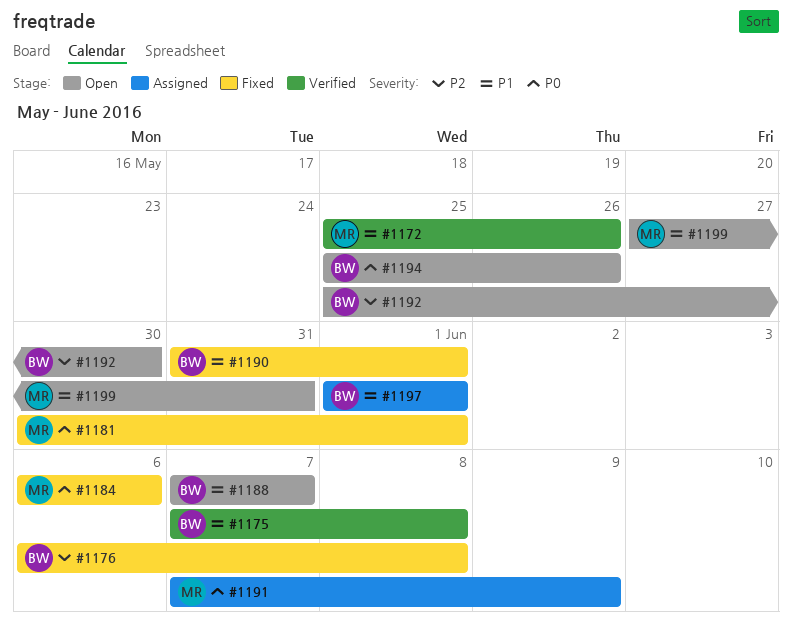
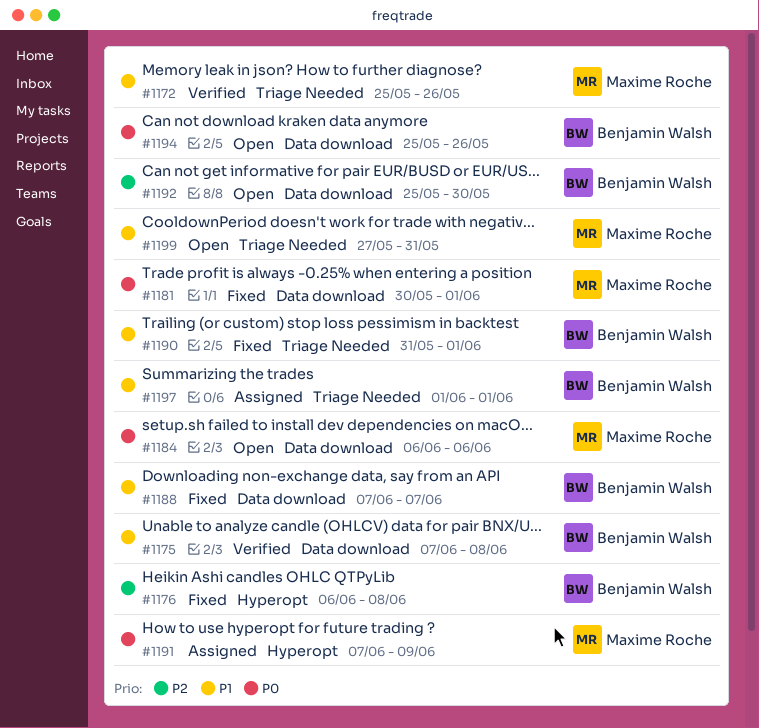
#1184, status: Fixed -> Open
#1188, status: Open -> Fixed

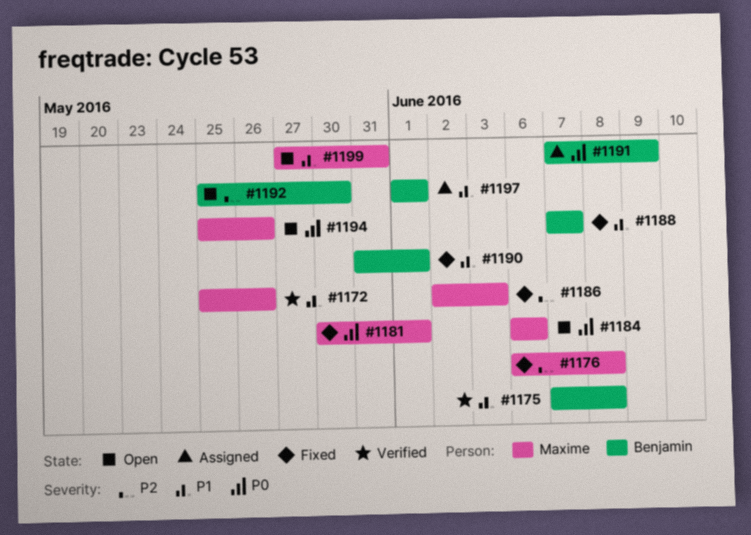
#1176, owner: Benjamin Walsh -> Maxime Roche
#1186: none -> present
#1191, owner: Maxime Roche -> Benjamin Walsh
#1194, owner: Benjamin Walsh -> Maxime Roche

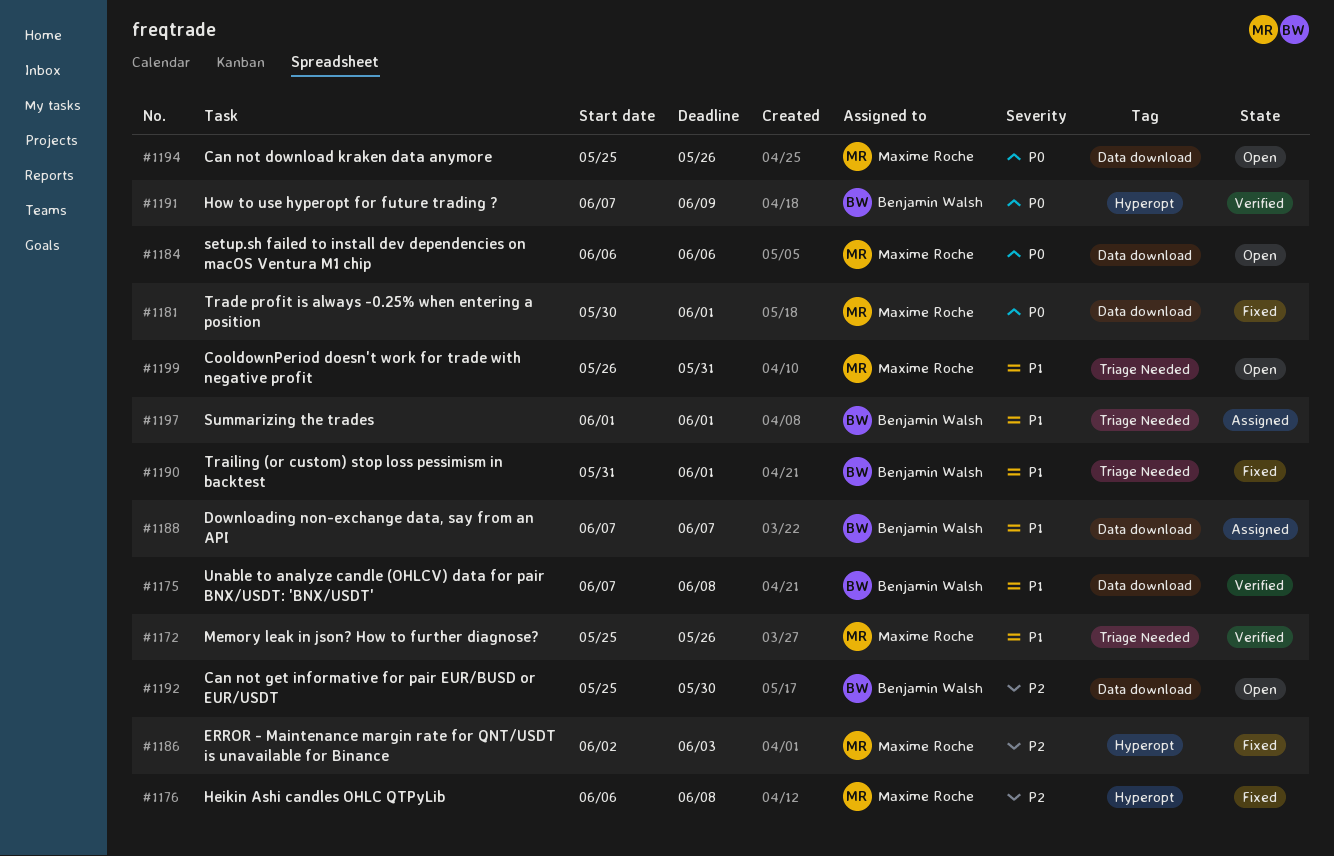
#1188, status: Fixed -> Assigned
#1191, status: Assigned -> Verified
#1199, start: May 27 -> May 26

